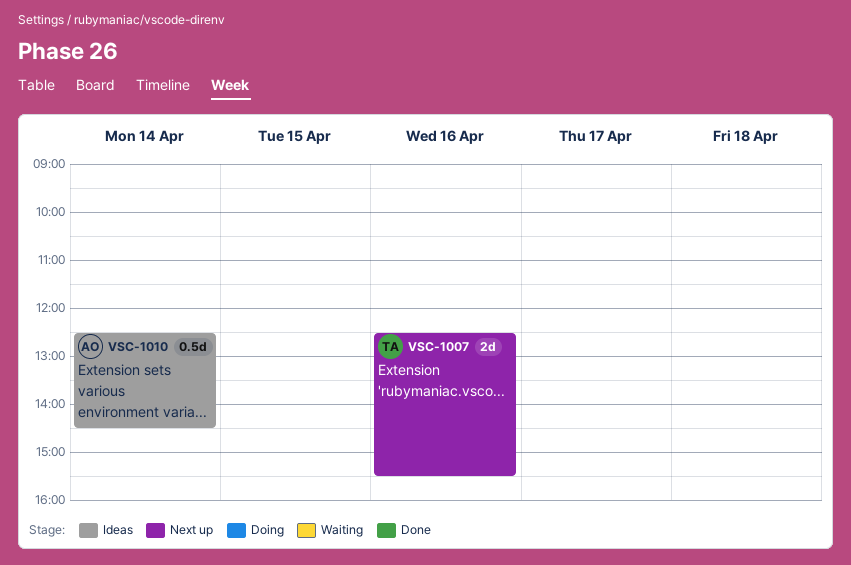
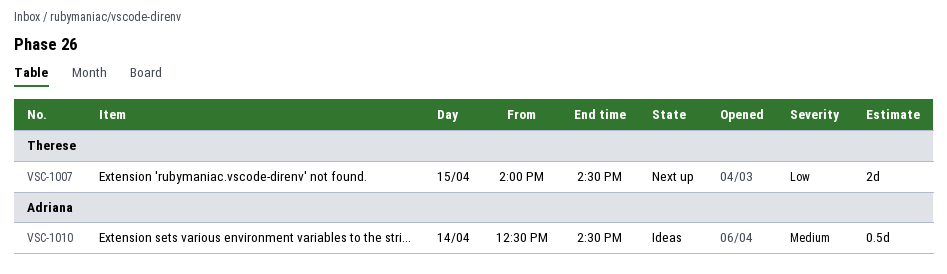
VSC-1007, day: Apr 16 -> Apr 15
VSC-1007, begins: 12:30 -> 14:00
VSC-1007, ends: 15:30 -> 14:30

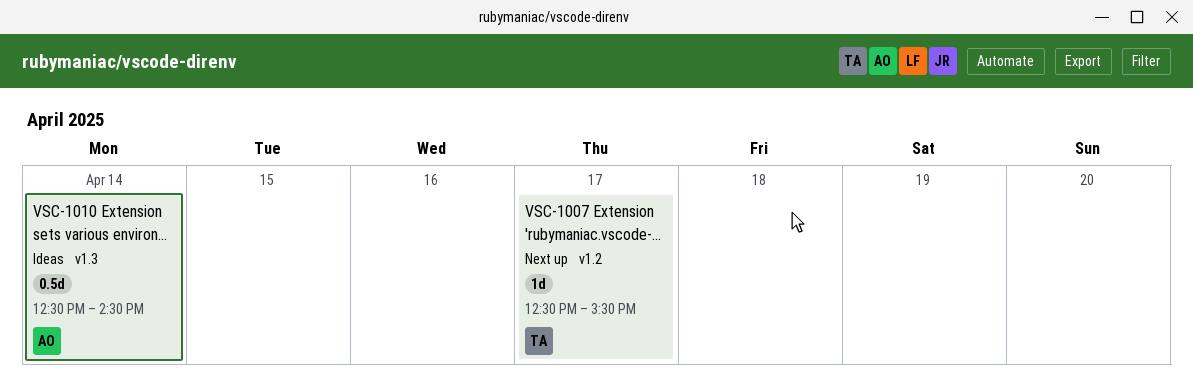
VSC-1007, estimate: 2d -> 1d
VSC-1007, day: Apr 15 -> Apr 17
VSC-1007, begins: 14:00 -> 12:30
VSC-1007, ends: 14:30 -> 15:30

